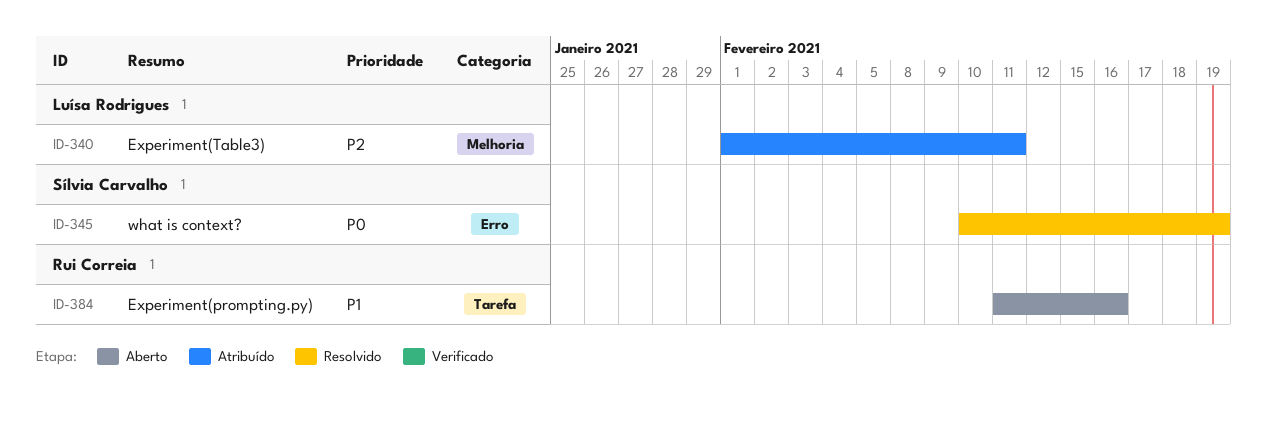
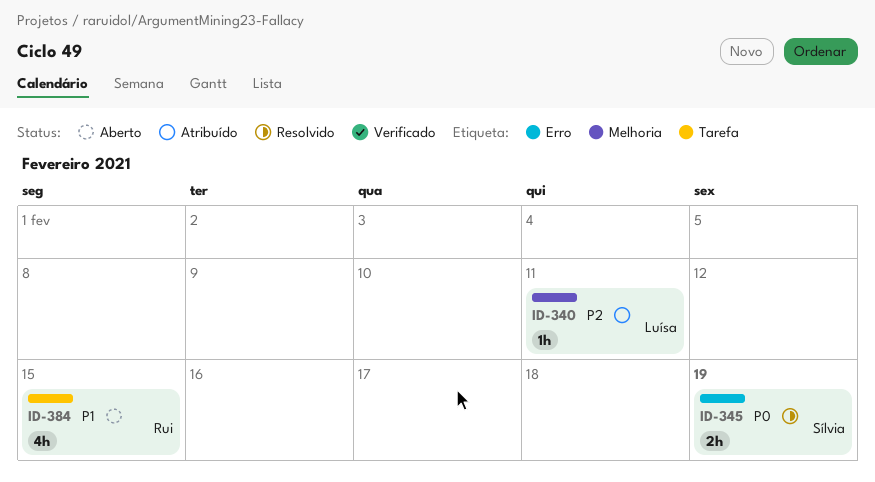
ID-384, due: Feb 16 -> Feb 15

